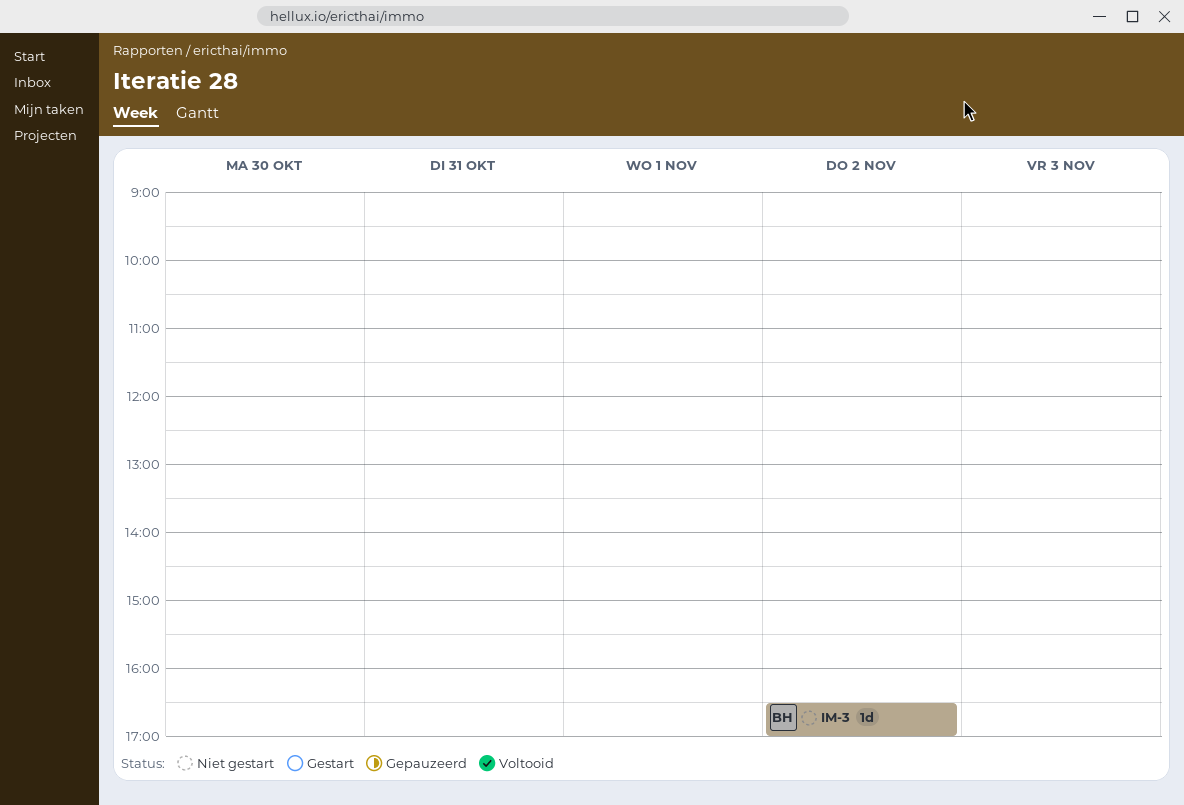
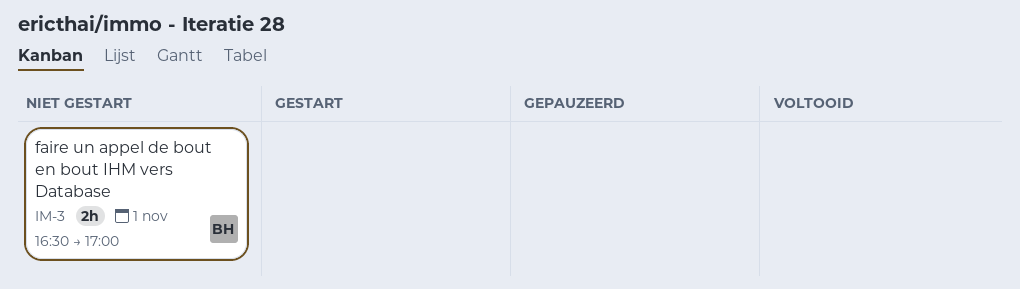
IM-3, estimate: 1d -> 2h
IM-3, day: Nov 2 -> Nov 1

